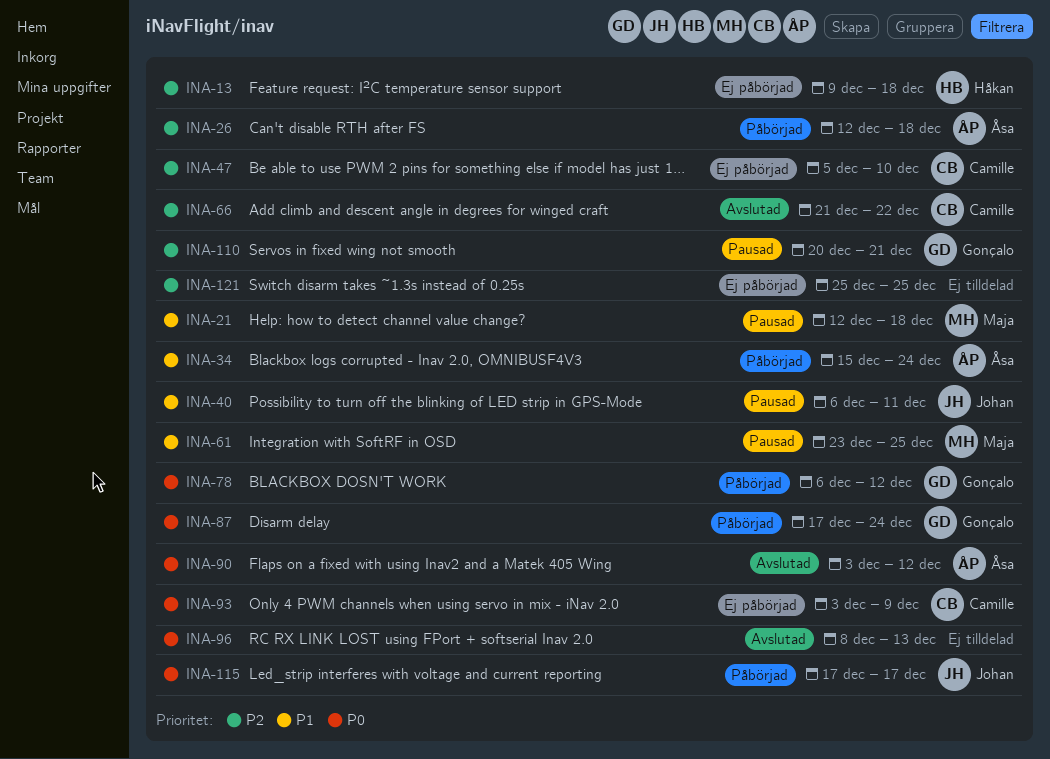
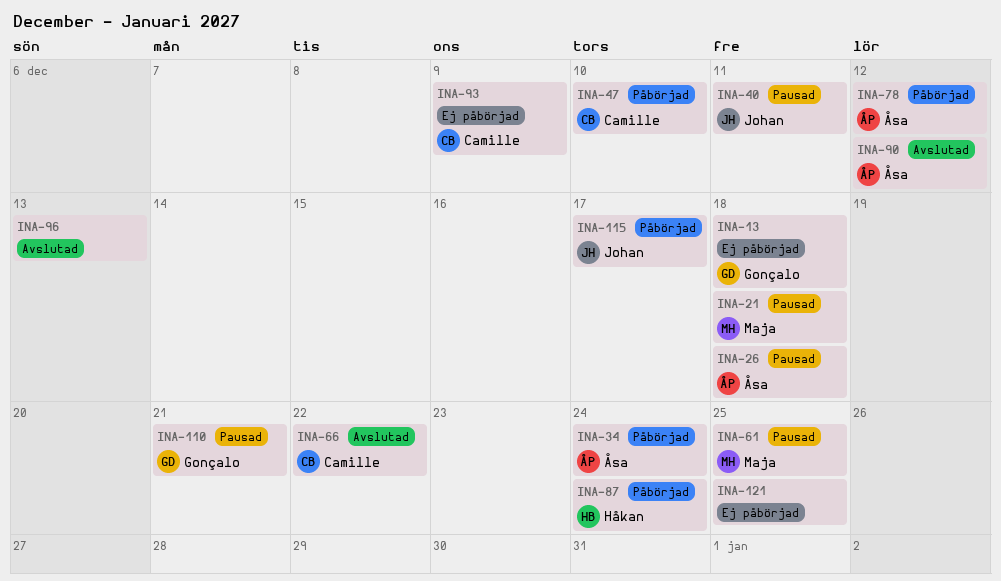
INA-13, owner: Håkan -> Gonçalo
INA-26, status: Påbörjad -> Pausad
INA-47, status: Ej påbörjad -> Påbörjad
INA-78, owner: Gonçalo -> Åsa
INA-87, owner: Gonçalo -> Håkan

